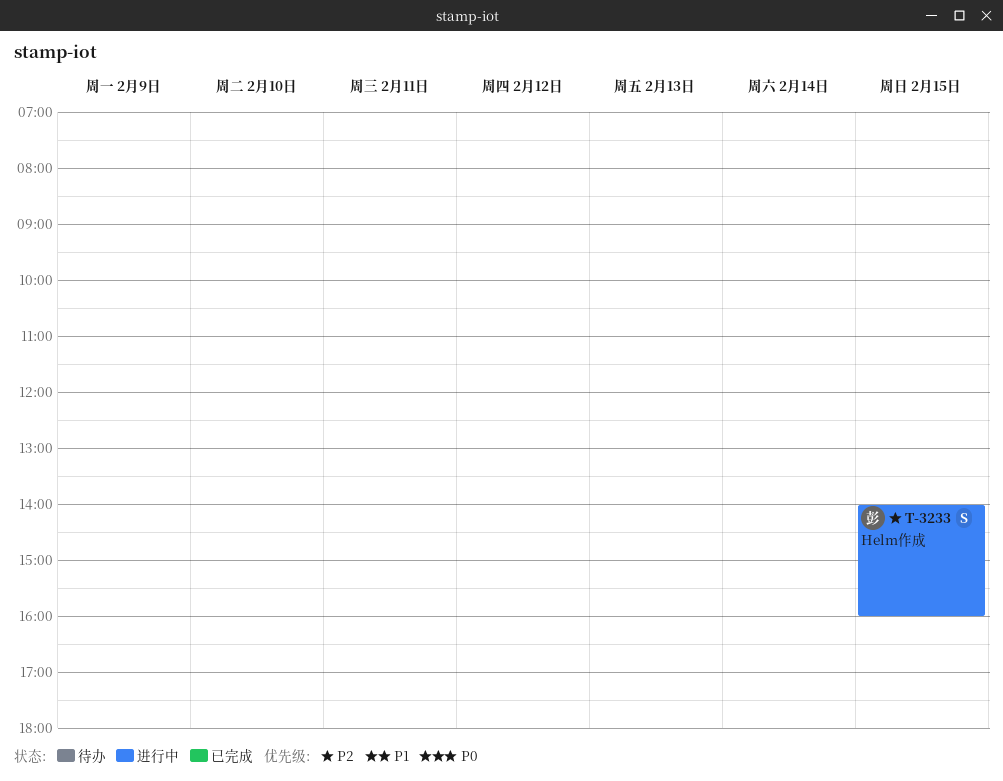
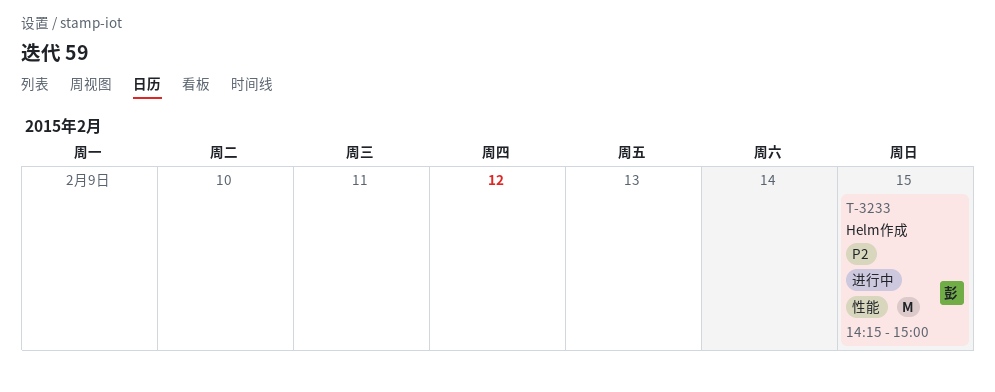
T-3233, estimate: S -> M
T-3233, begins: 14:00 -> 14:15
T-3233, ends: 16:00 -> 15:00

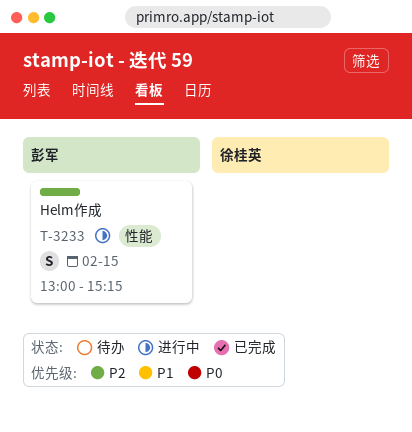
T-3233, estimate: M -> S
T-3233, begins: 14:15 -> 13:00
T-3233, ends: 15:00 -> 15:15

